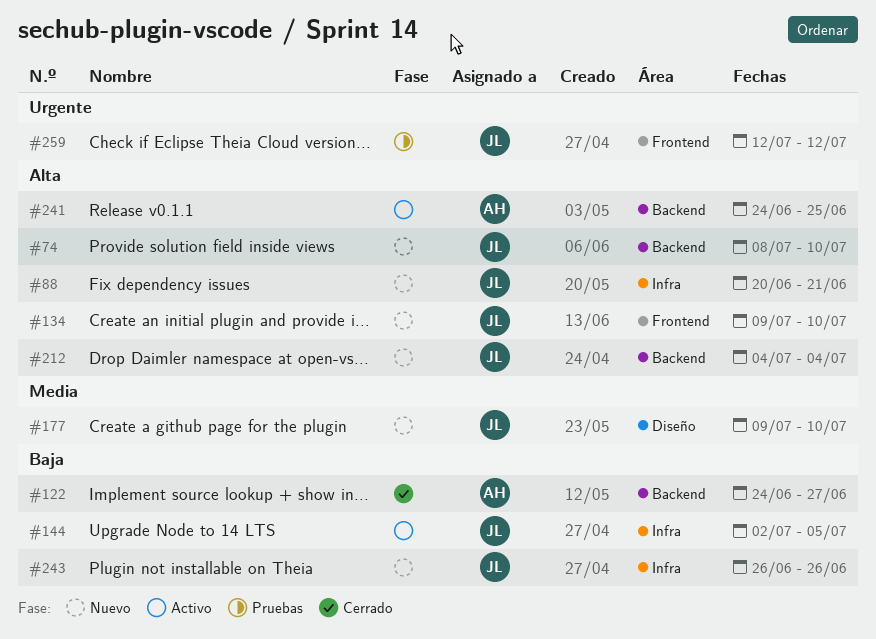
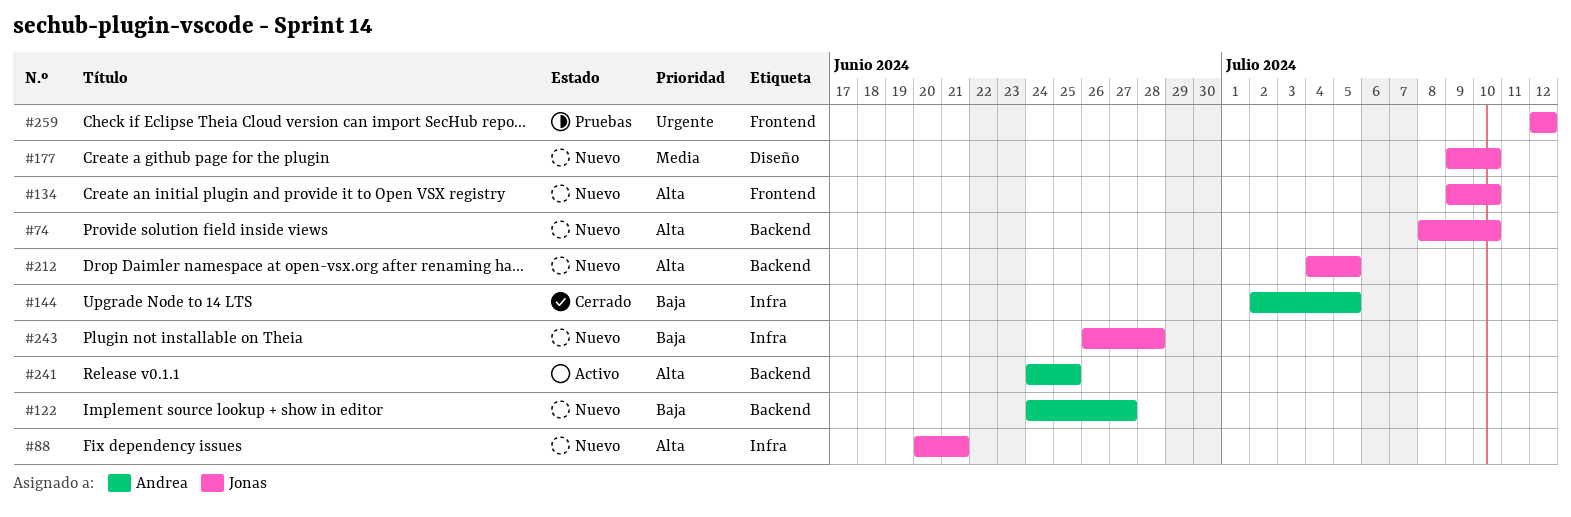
#122, status: Cerrado -> Nuevo
#144, status: Activo -> Cerrado
#144, owner: Jonas -> Andrea
#212, due: Jul 4 -> Jul 5
#243, due: Jun 26 -> Jun 28

